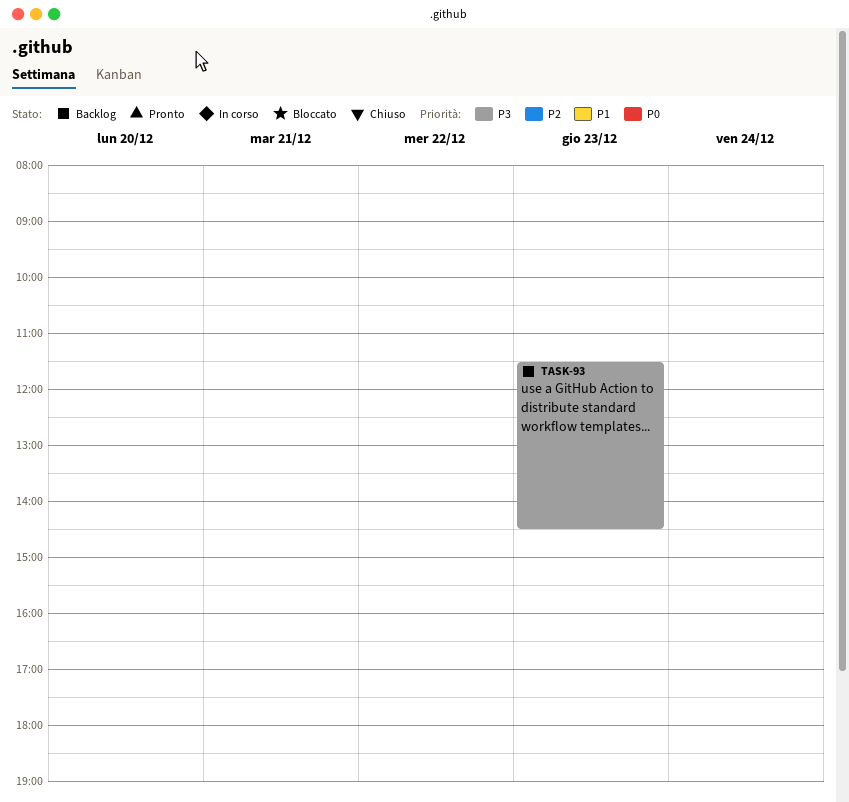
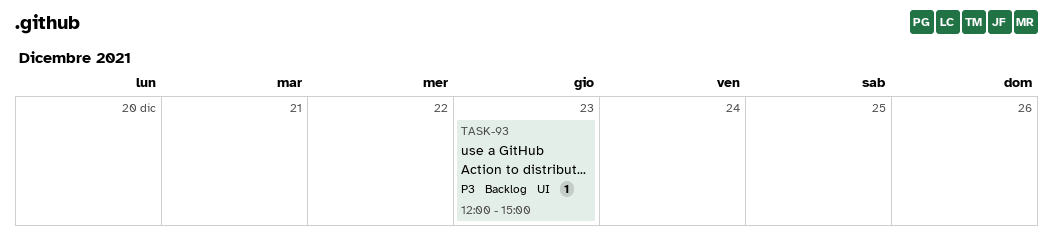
TASK-93, begins: 11:30 -> 12:00
TASK-93, ends: 14:30 -> 15:00

